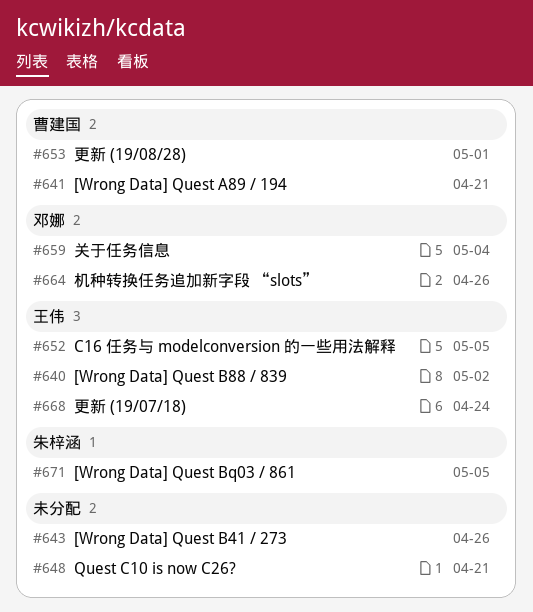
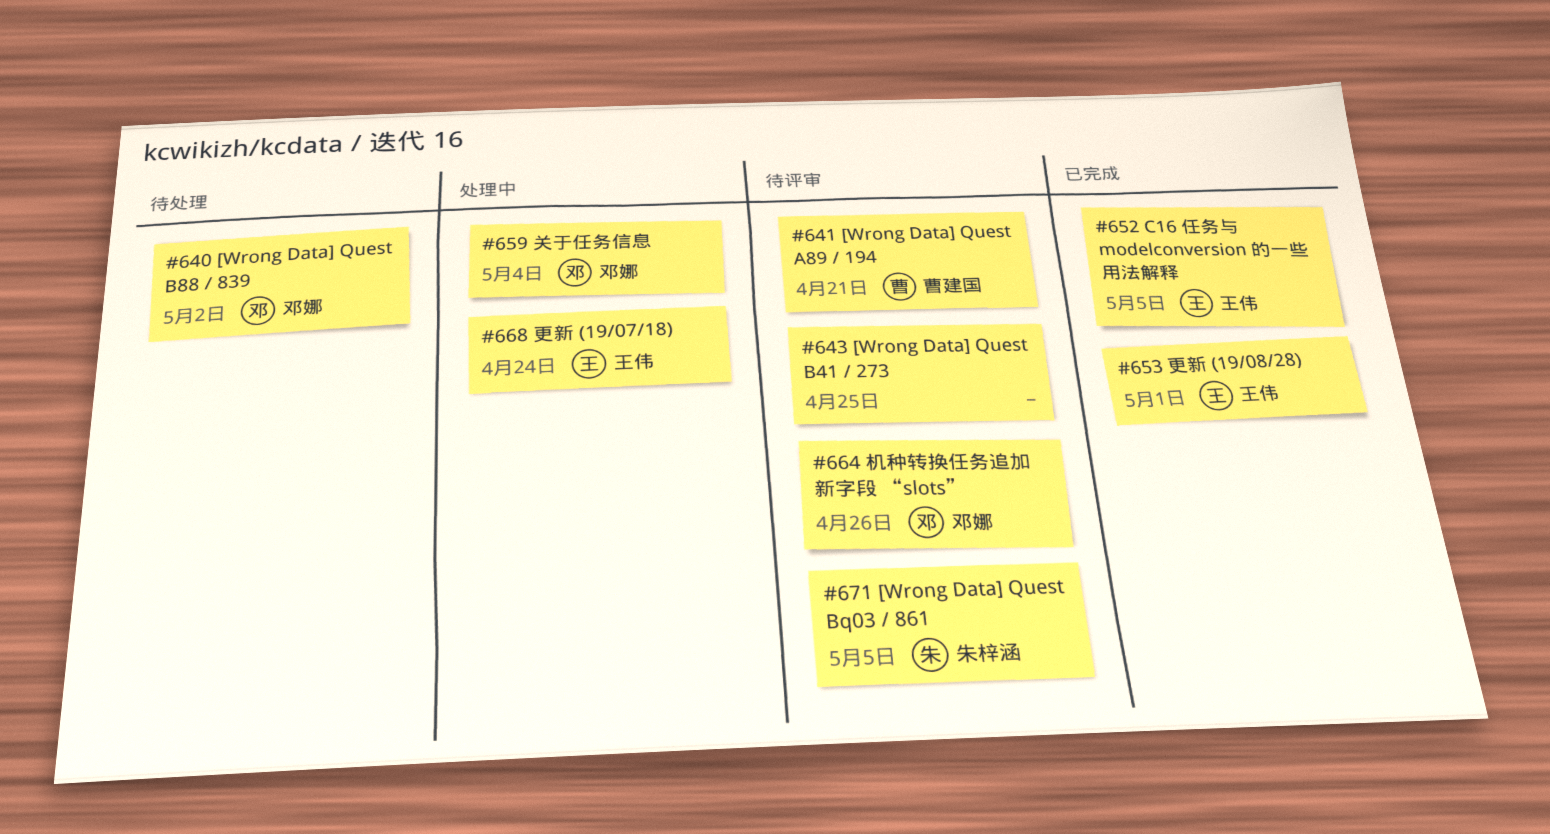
#640, owner: 王伟 -> 邓娜
#643, due: Apr 26 -> Apr 25
#648: present -> none
#653, owner: 曹建国 -> 王伟

